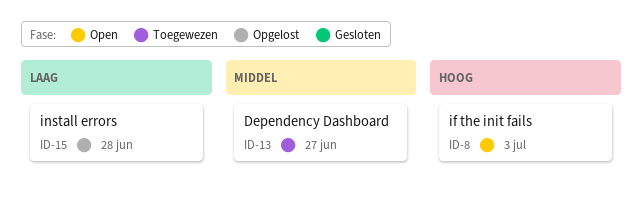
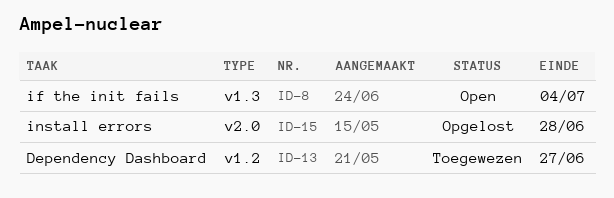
ID-8, due: Jul 3 -> Jul 4

